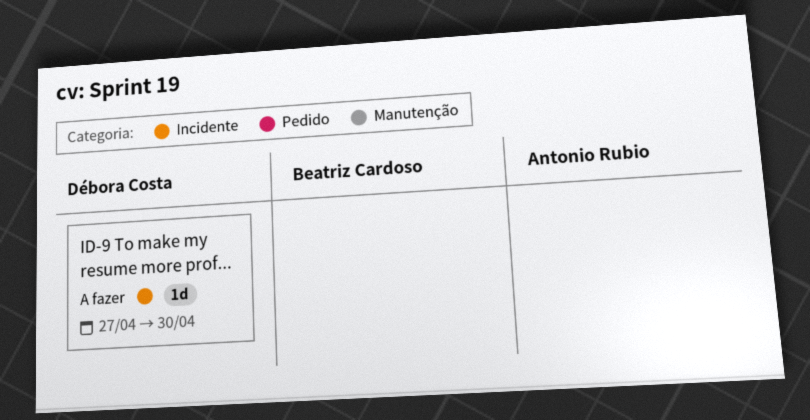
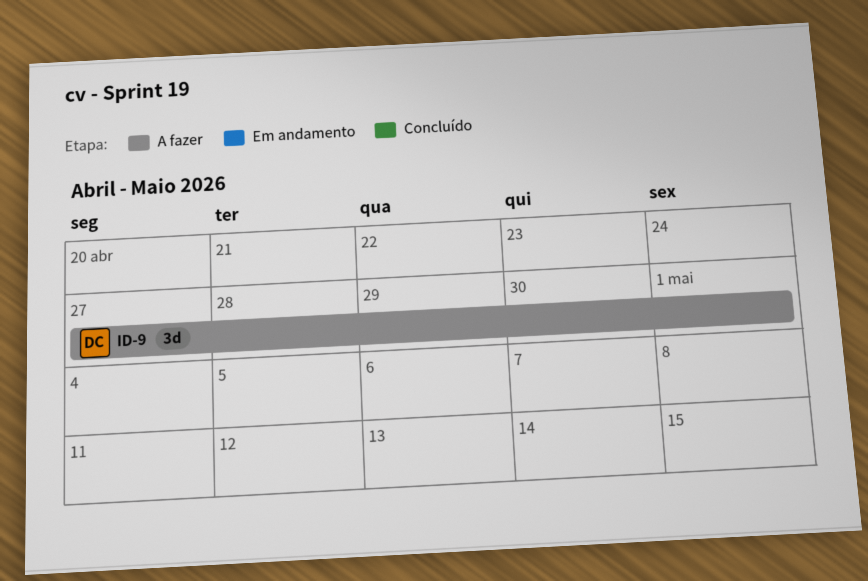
ID-9, estimate: 1d -> 3d
ID-9, due: Apr 30 -> May 1

